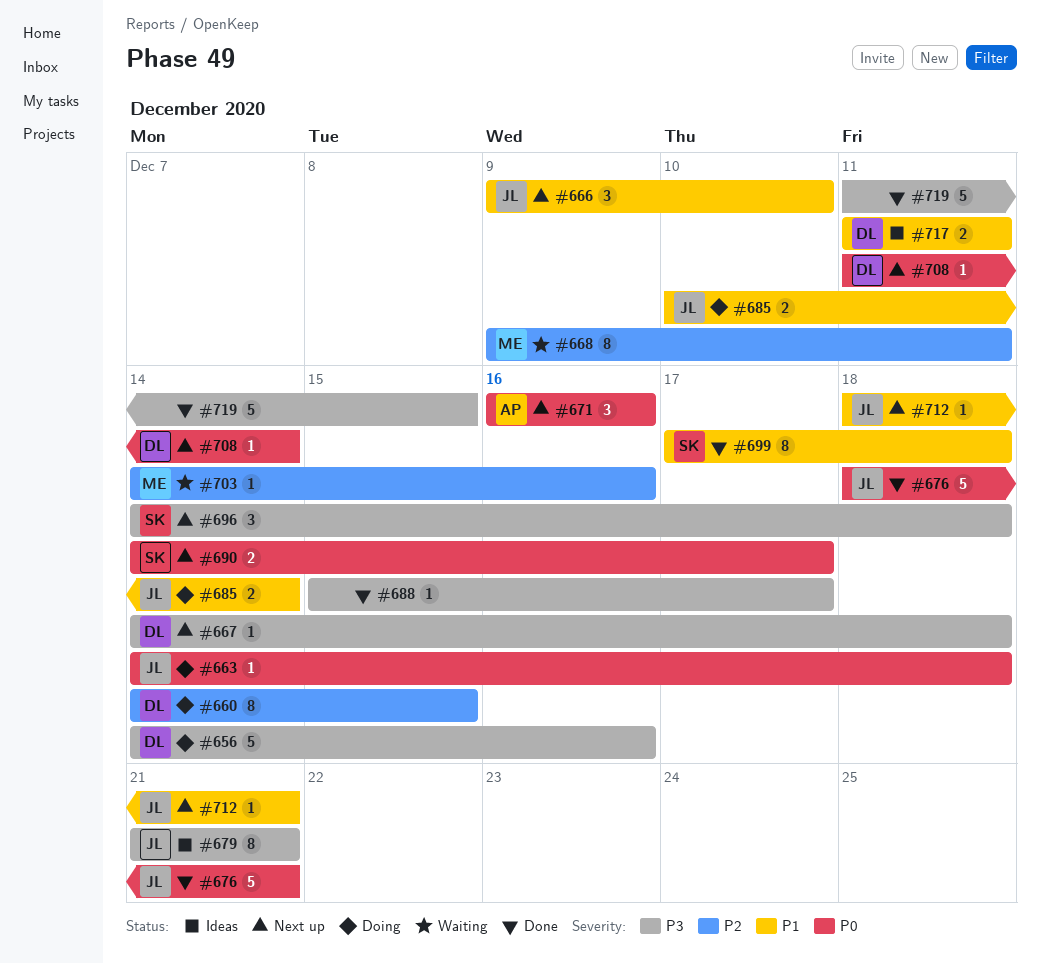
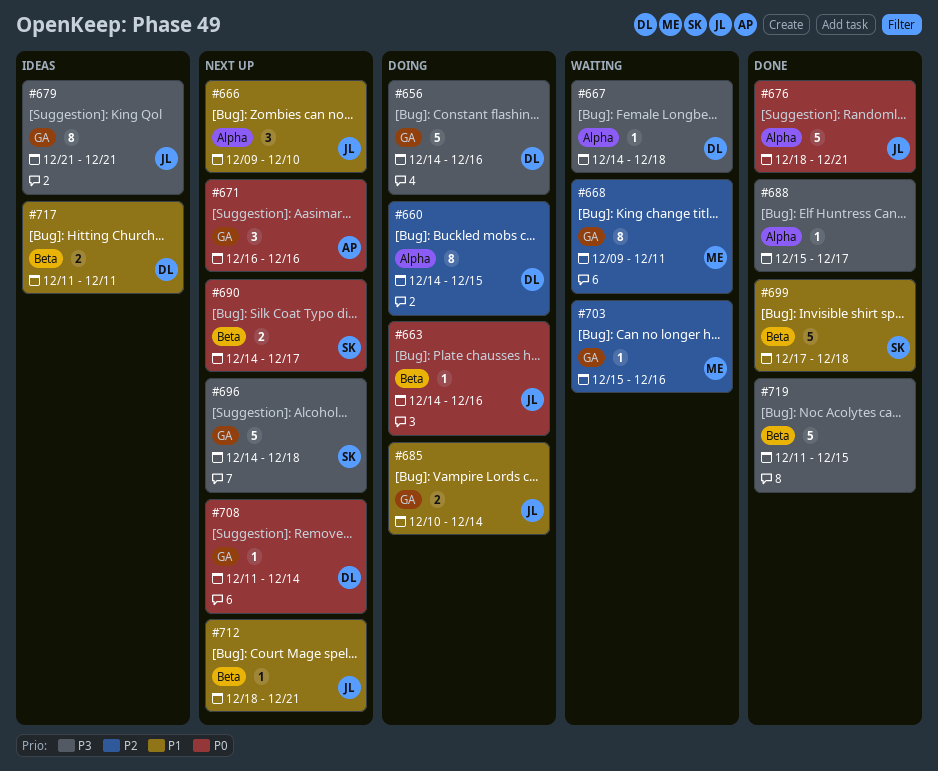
#663, due: Dec 18 -> Dec 16
#667, status: Next up -> Waiting
#696, estimate: 3 -> 5
#699, estimate: 8 -> 5
#703, start: Dec 14 -> Dec 15

